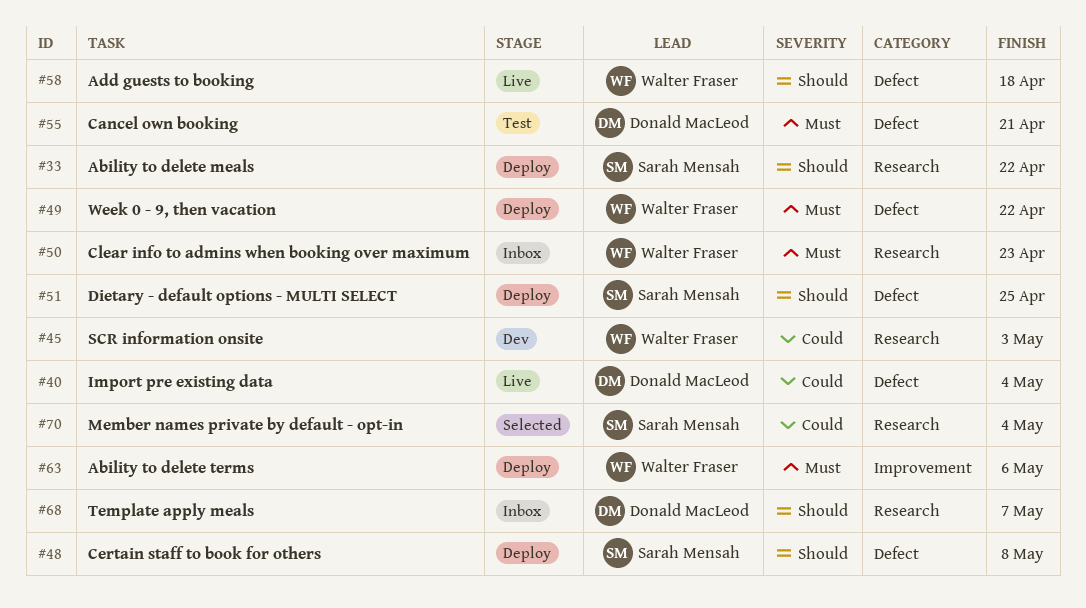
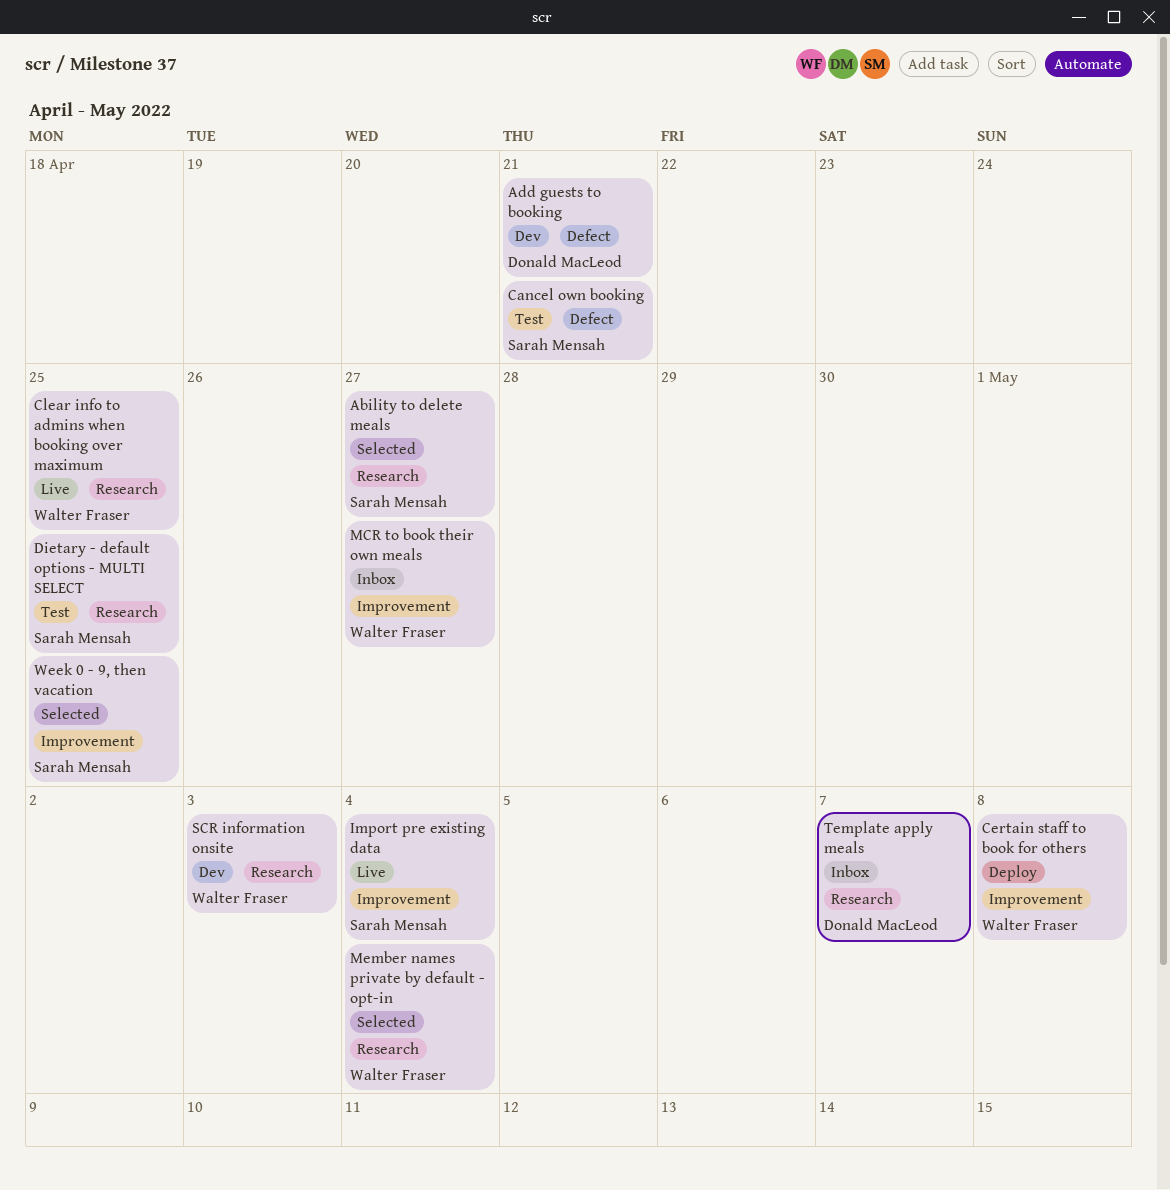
Ability to delete meals, status: Deploy -> Selected
Ability to delete meals, due: Apr 22 -> Apr 27
Ability to delete terms: present -> none
Add guests to booking, status: Live -> Dev
Add guests to booking, owner: Walter Fraser -> Donald MacLeod
Add guests to booking, due: Apr 18 -> Apr 21
Cancel own booking, owner: Donald MacLeod -> Sarah Mensah
Certain staff to book for others, owner: Sarah Mensah -> Walter Fraser
Certain staff to book for others, label: Defect -> Improvement
Clear info to admins when booking over maximum, status: Inbox -> Live
Clear info to admins when booking over maximum, due: Apr 23 -> Apr 25
Dietary - default options - MULTI SELECT, status: Deploy -> Test
Dietary - default options - MULTI SELECT, label: Defect -> Research
Import pre existing data, owner: Donald MacLeod -> Sarah Mensah
Import pre existing data, label: Defect -> Improvement
MCR to book their own meals: none -> present
Member names private by default - opt-in, owner: Sarah Mensah -> Walter Fraser
Week 0 - 9, then vacation, status: Deploy -> Selected
Week 0 - 9, then vacation, owner: Walter Fraser -> Sarah Mensah
Week 0 - 9, then vacation, label: Defect -> Improvement
Week 0 - 9, then vacation, due: Apr 22 -> Apr 25

